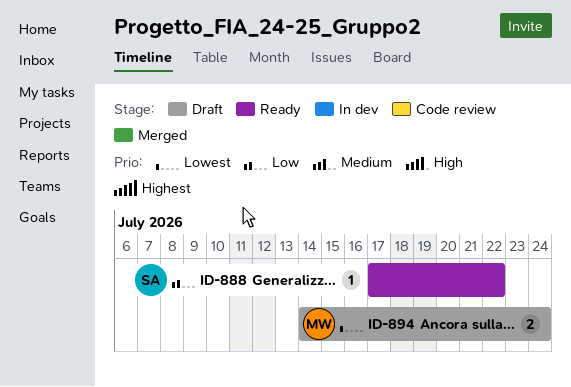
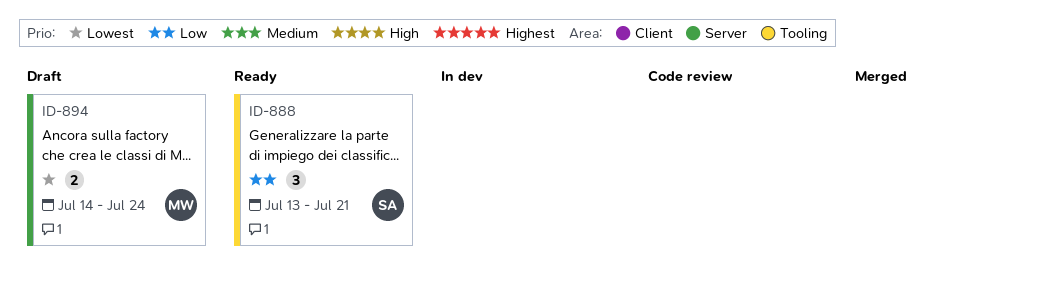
ID-888, estimate: 1 -> 3
ID-888, start: Jul 17 -> Jul 13
ID-888, due: Jul 22 -> Jul 21

